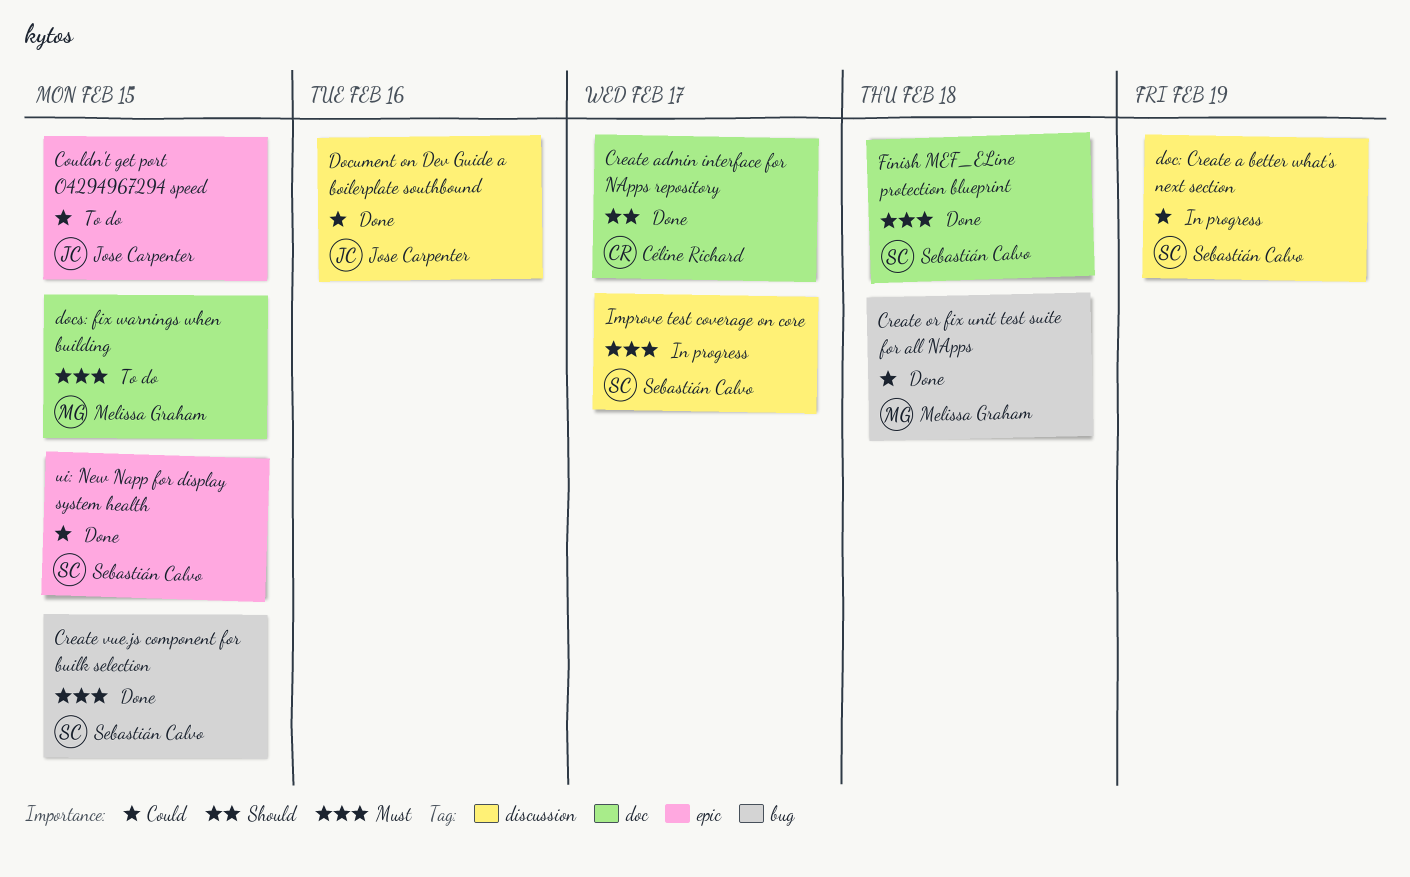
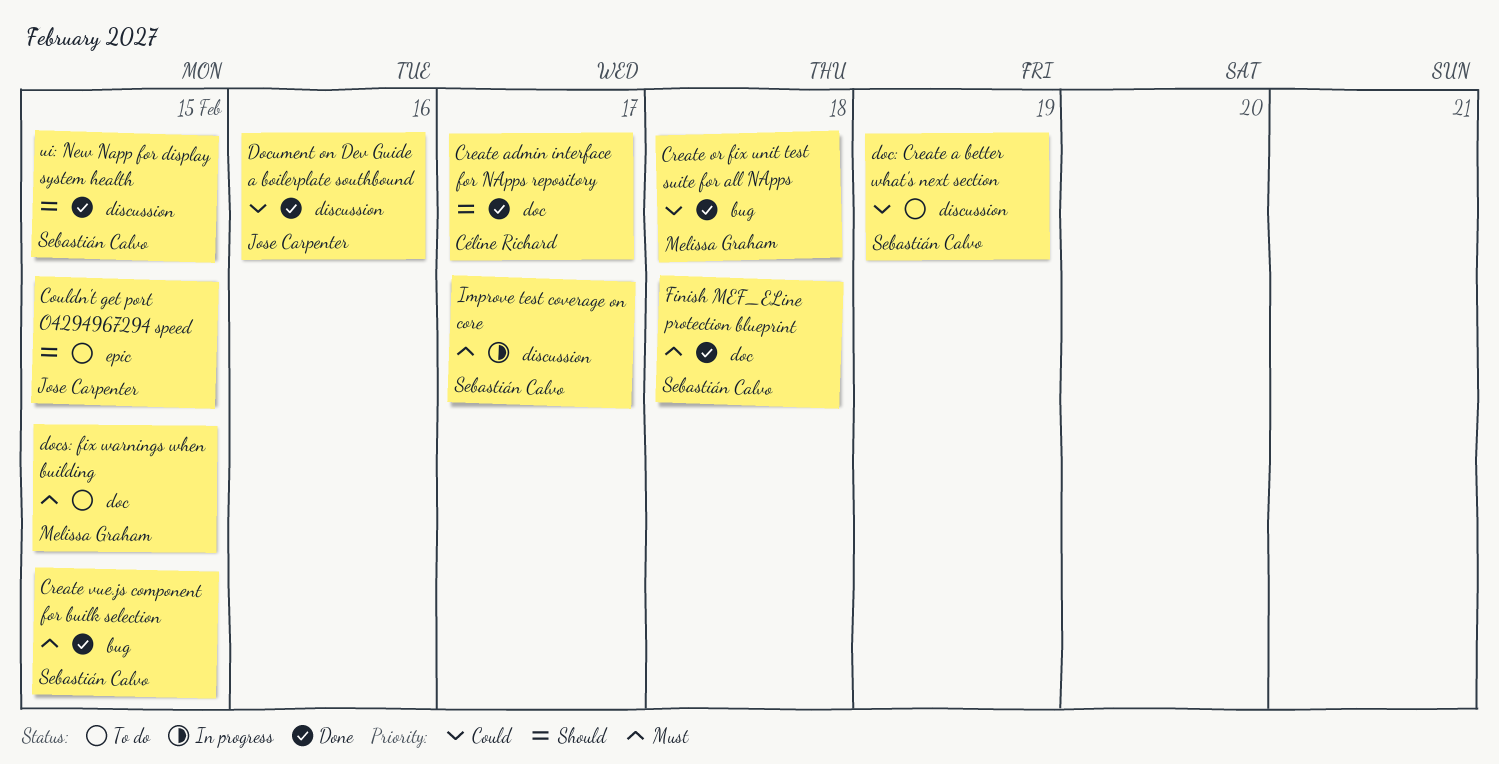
Couldn't get port O4294967294 speed, priority: Could -> Should
doc: Create a better what's next section, status: In progress -> To do
ui: New Napp for display system health, priority: Could -> Should
ui: New Napp for display system health, label: epic -> discussion

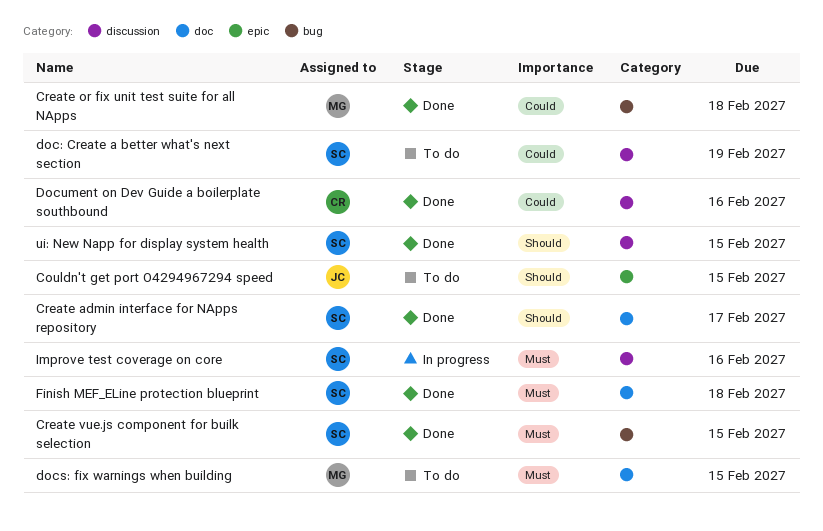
Create admin interface for NApps repository, owner: Céline Richard -> Sebastián Calvo
Document on Dev Guide a boilerplate southbound, owner: Jose Carpenter -> Céline Richard
Improve test coverage on core, due: Feb 17 -> Feb 16

